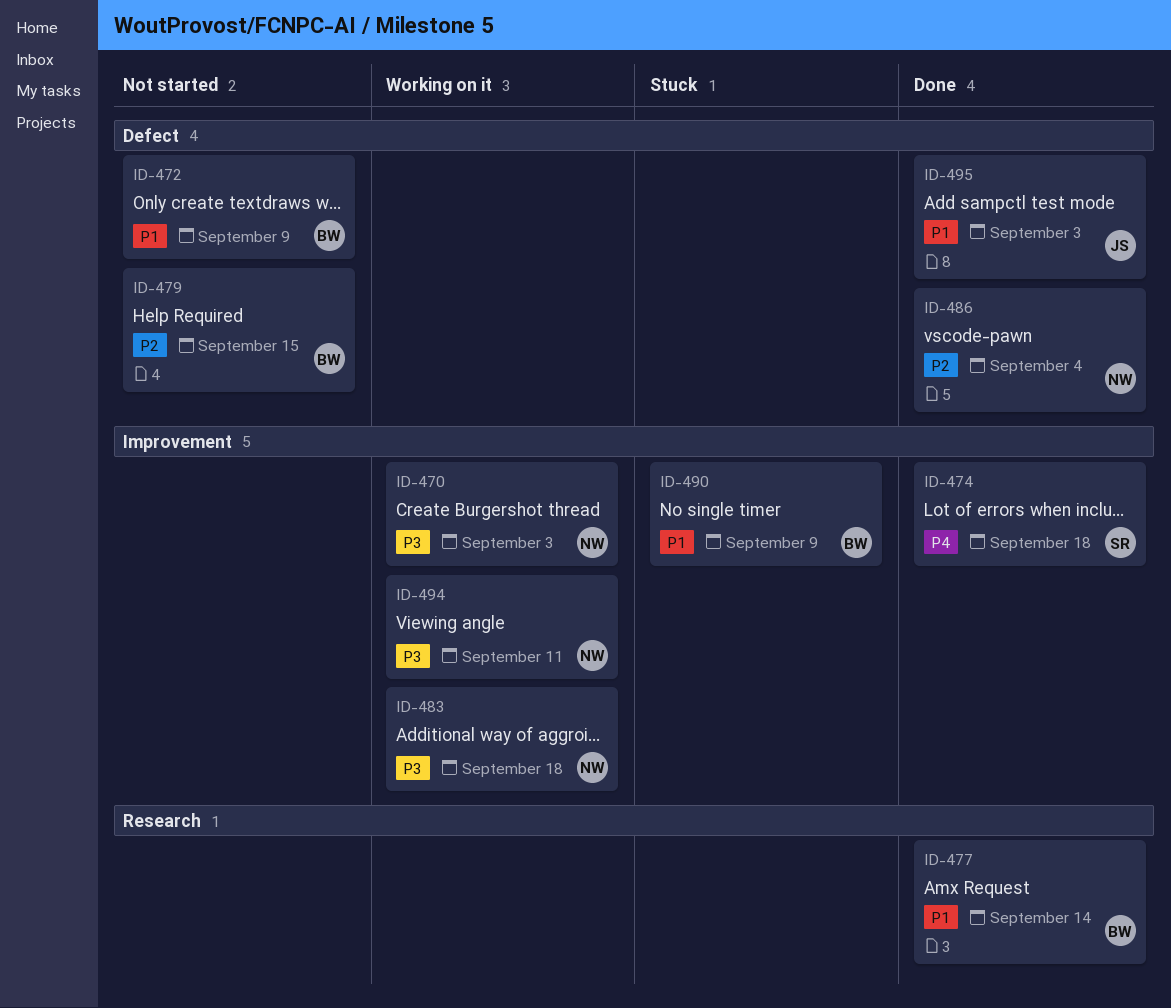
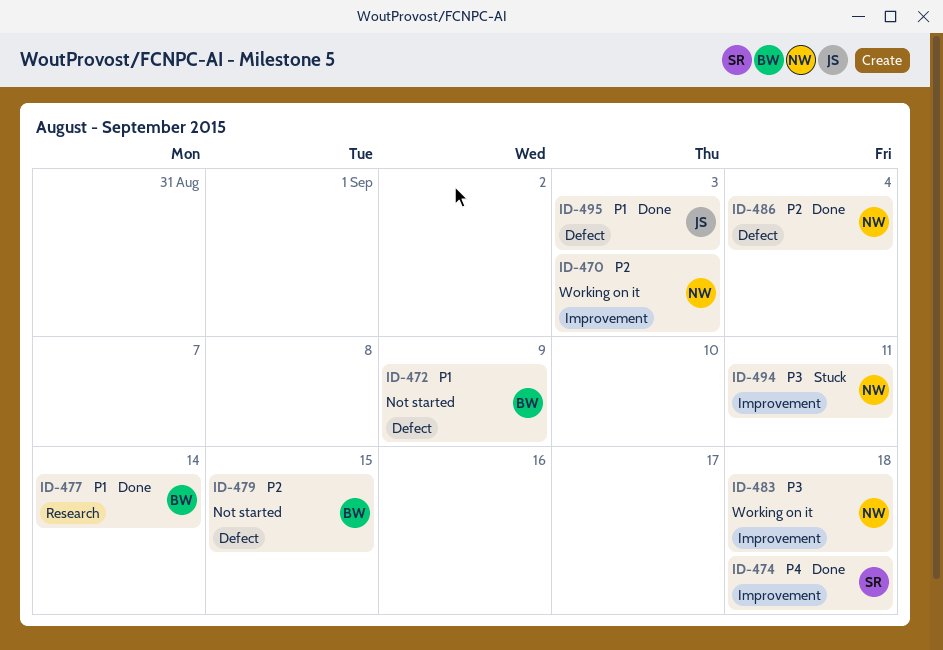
ID-470, priority: P3 -> P2
ID-490: present -> none
ID-494, status: Working on it -> Stuck

